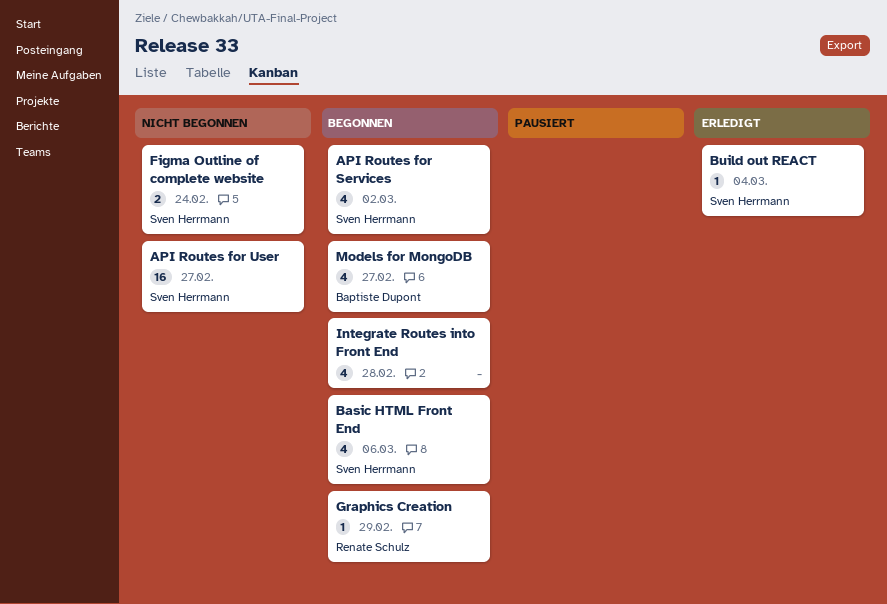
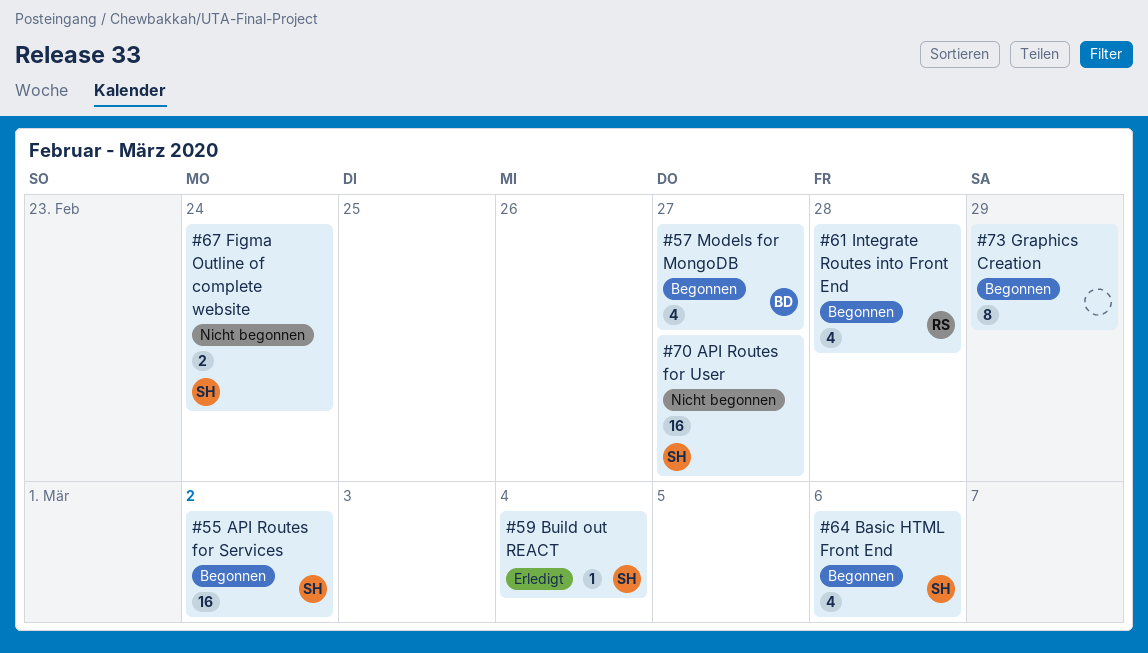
API Routes for Services, estimate: 4 -> 16
Graphics Creation, owner: Renate Schulz -> none
Graphics Creation, estimate: 1 -> 8
Integrate Routes into Front End, owner: none -> Renate Schulz

